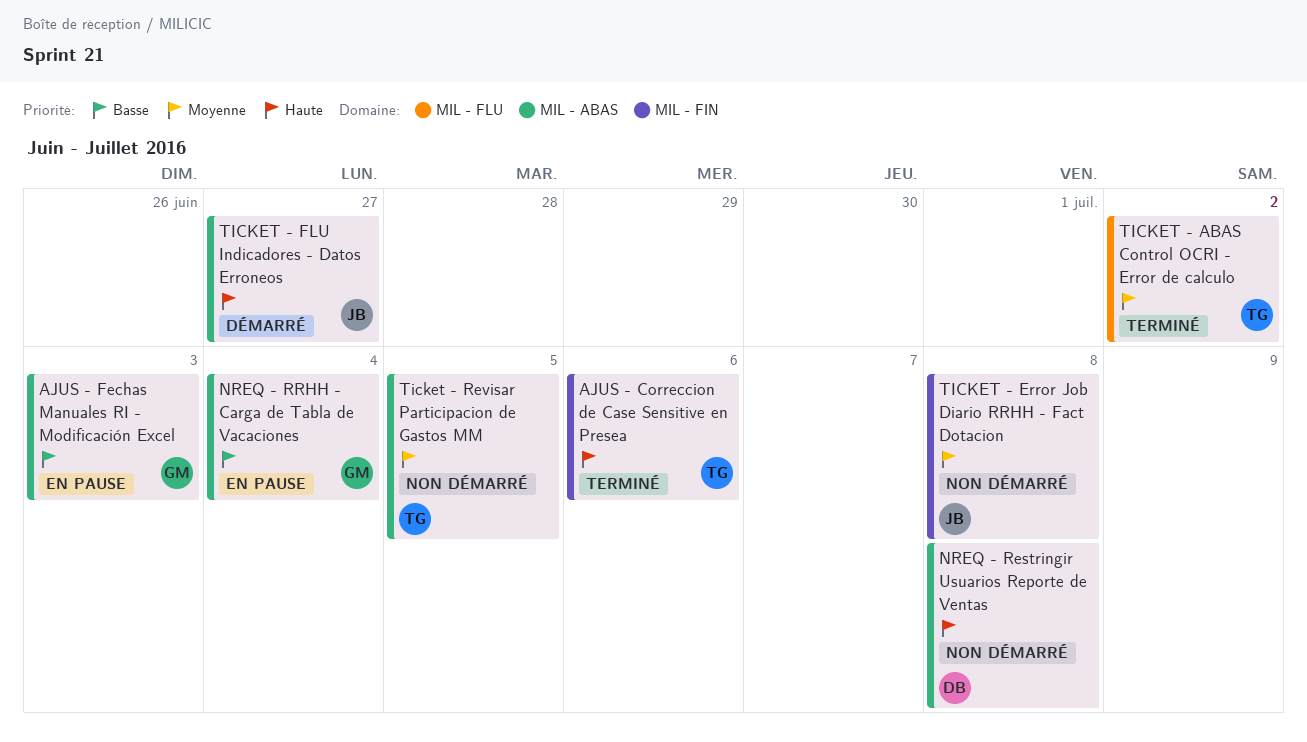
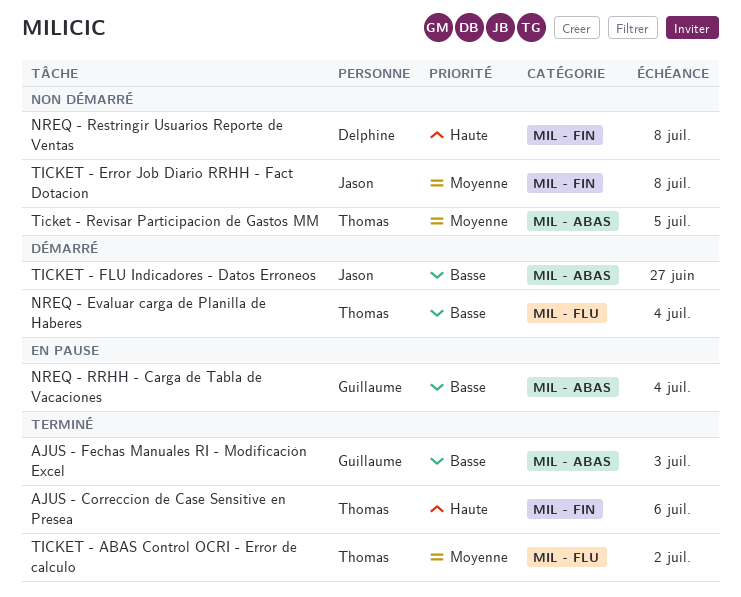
AJUS - Fechas Manuales RI - Modificación Excel, status: En pause -> Terminé
NREQ - Evaluar carga de Planilla de Haberes: none -> present
NREQ - Restringir Usuarios Reporte de Ventas, label: MIL - ABAS -> MIL - FIN
TICKET - FLU Indicadores - Datos Erroneos, priority: Haute -> Basse

